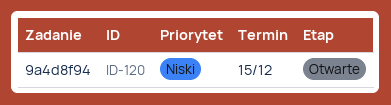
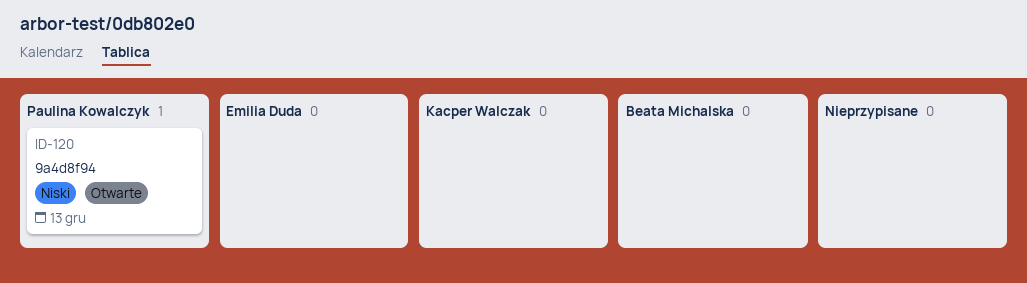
ID-120, due: Dec 15 -> Dec 13

